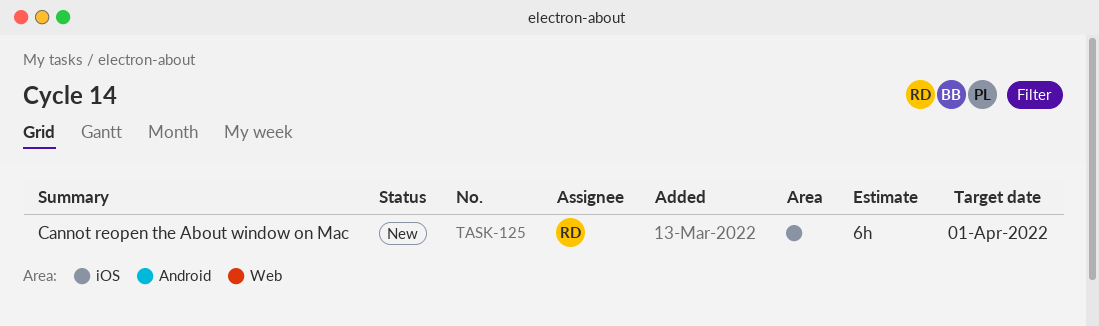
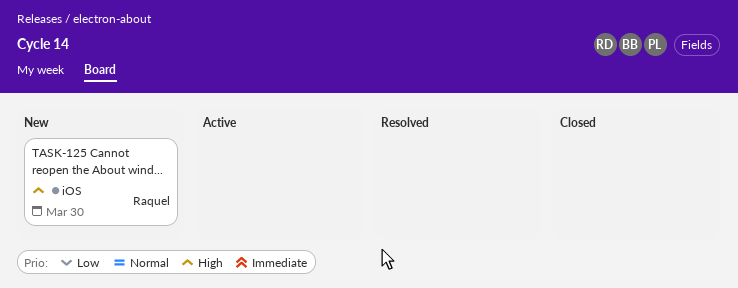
TASK-125, due: Apr 1 -> Mar 30

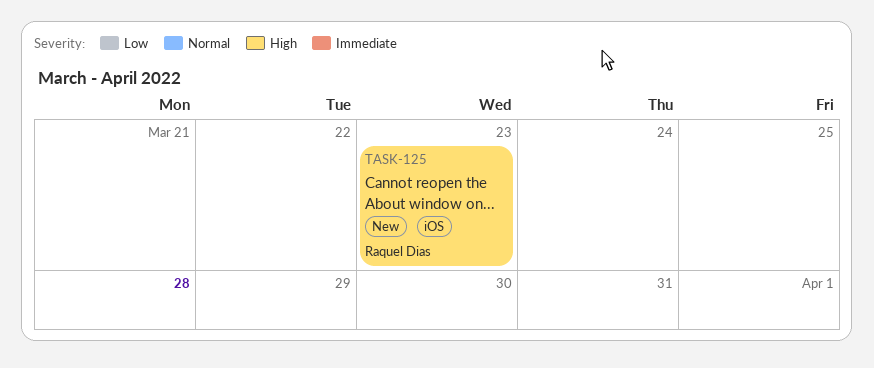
TASK-125, due: Mar 30 -> Mar 23

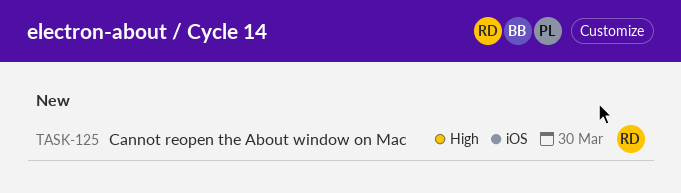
TASK-125, due: Mar 23 -> Mar 30

